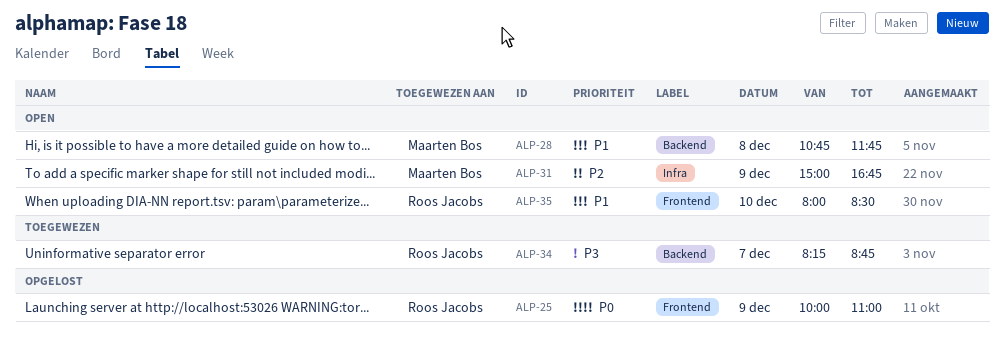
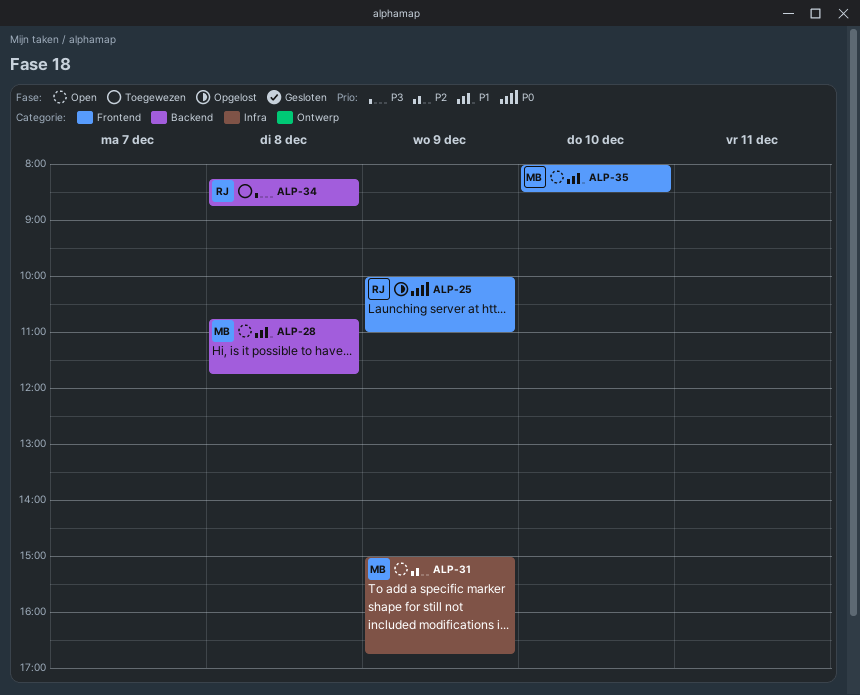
ALP-34, day: Dec 7 -> Dec 8
ALP-35, owner: Roos Jacobs -> Maarten Bos

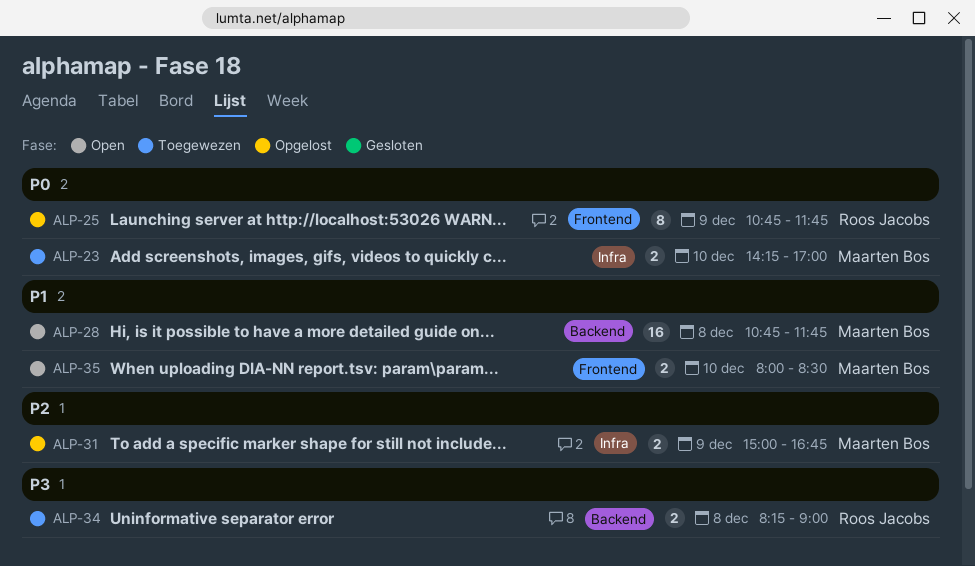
ALP-23: none -> present
ALP-25, begins: 10:00 -> 10:45
ALP-25, ends: 11:00 -> 11:45
ALP-31, status: Open -> Opgelost
ALP-34, ends: 08:45 -> 09:00

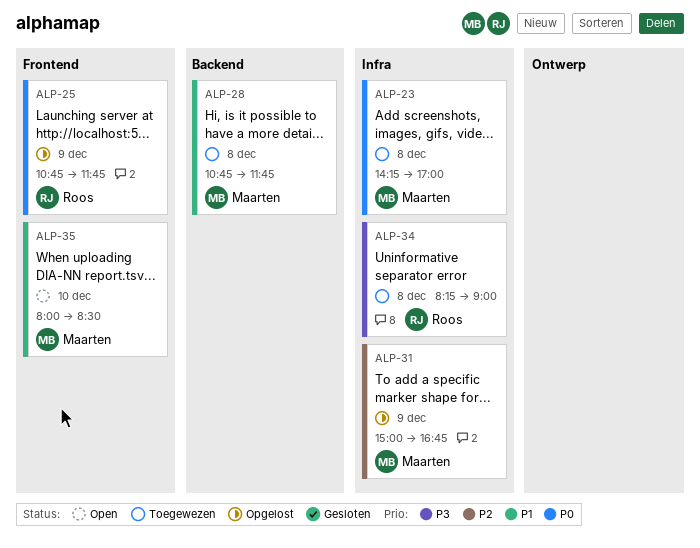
ALP-23, day: Dec 10 -> Dec 8
ALP-28, status: Open -> Toegewezen
ALP-34, label: Backend -> Infra

